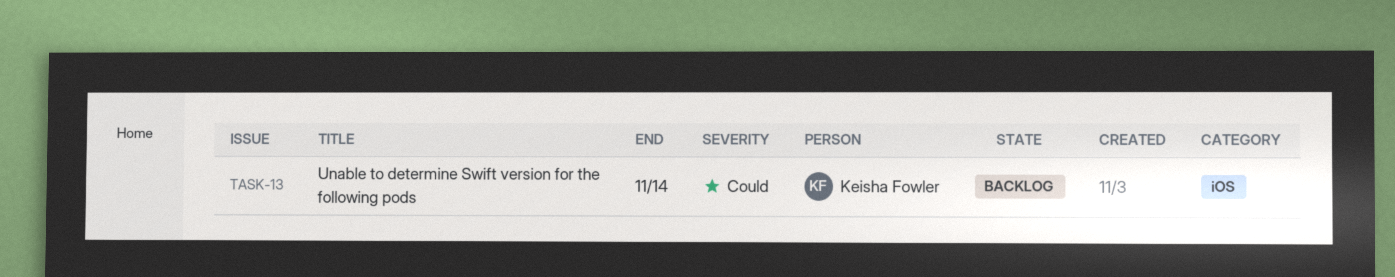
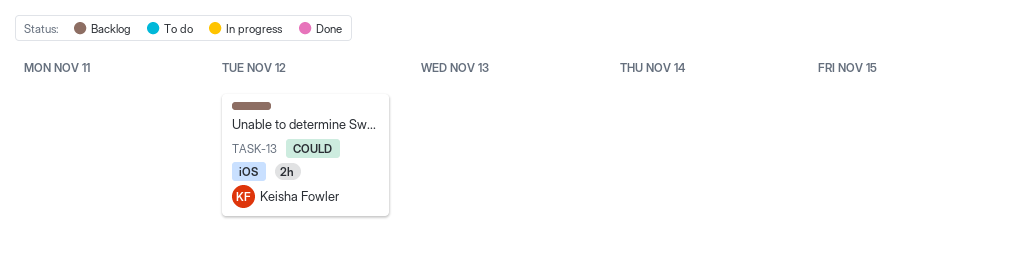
TASK-13, due: Nov 14 -> Nov 12

